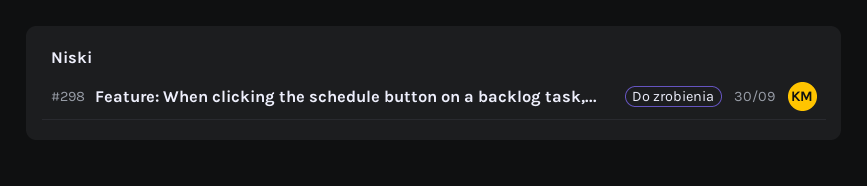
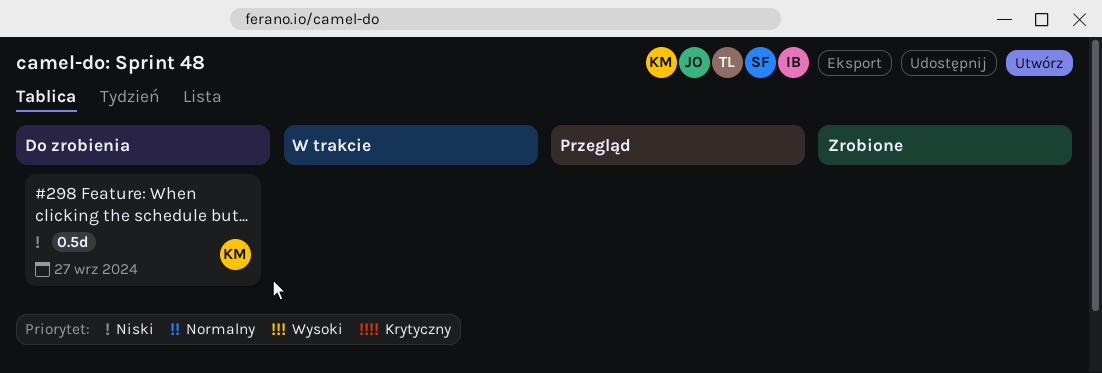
#298, due: Sep 30 -> Sep 27

